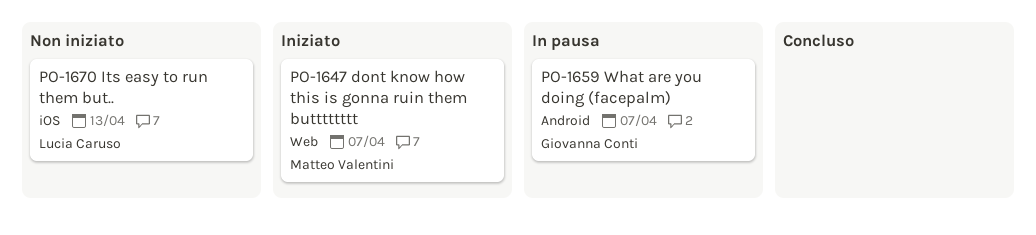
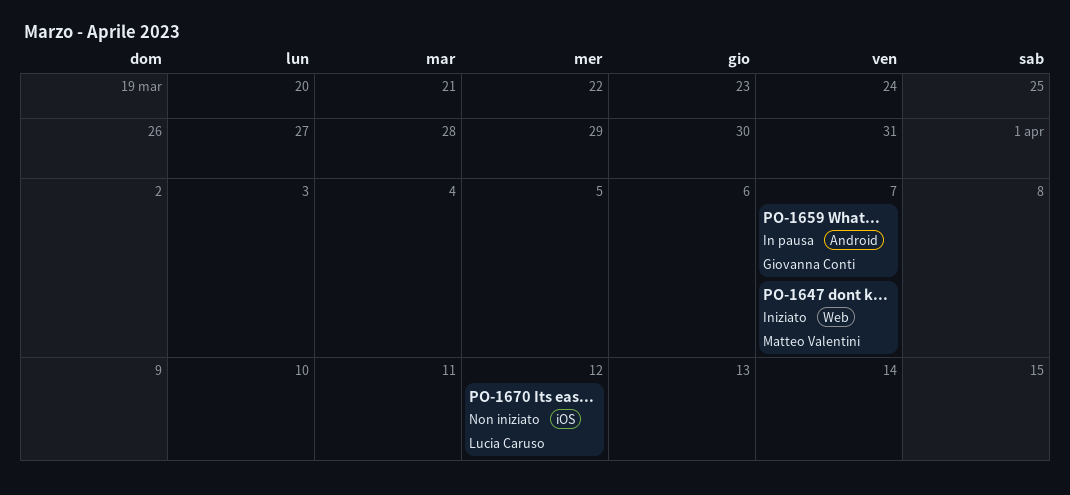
PO-1670, due: Apr 13 -> Apr 12

